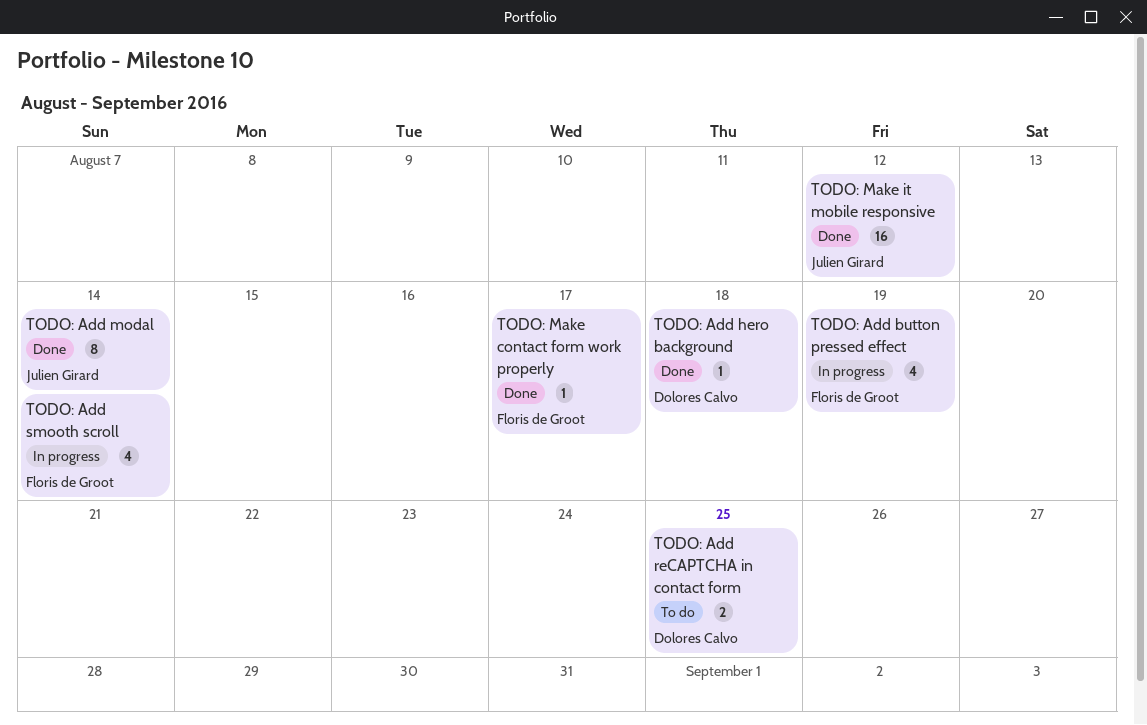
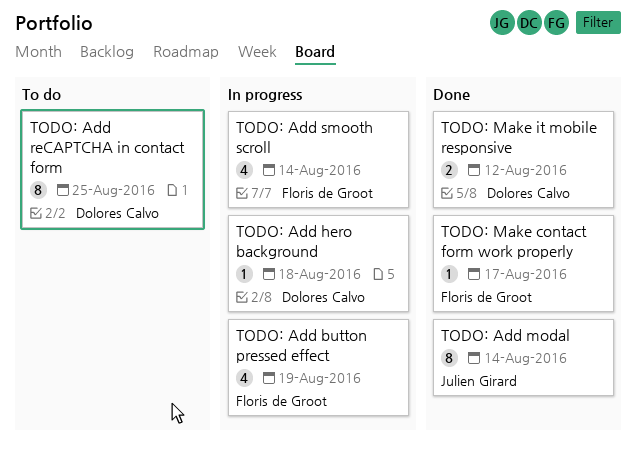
TODO: Add hero background, status: Done -> In progress
TODO: Add reCAPTCHA in contact form, estimate: 2 -> 8
TODO: Make it mobile responsive, owner: Julien Girard -> Dolores Calvo
TODO: Make it mobile responsive, estimate: 16 -> 2

